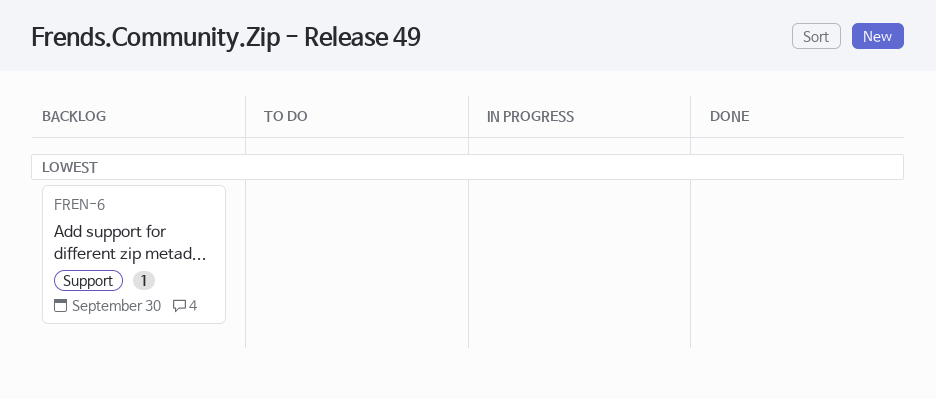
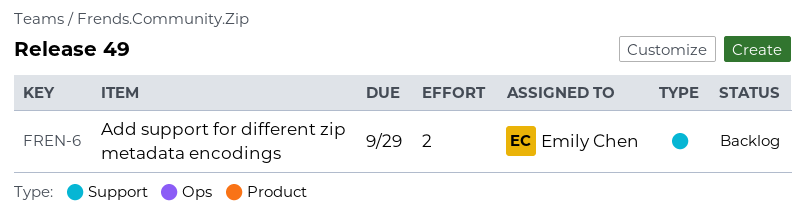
FREN-6, estimate: 1 -> 2
FREN-6, due: Sep 30 -> Sep 29

